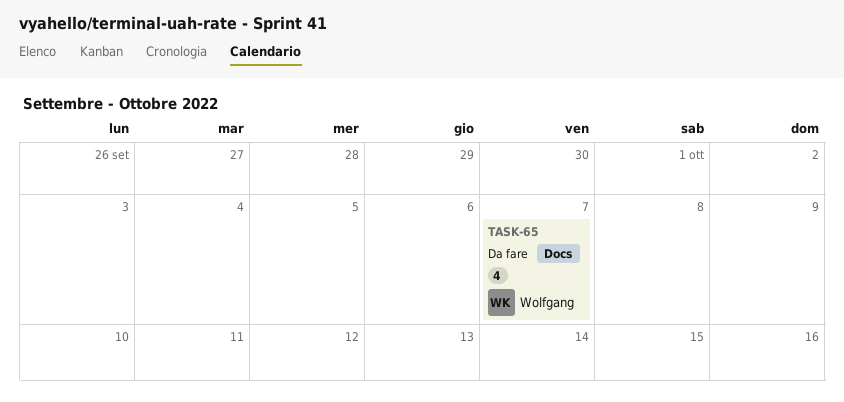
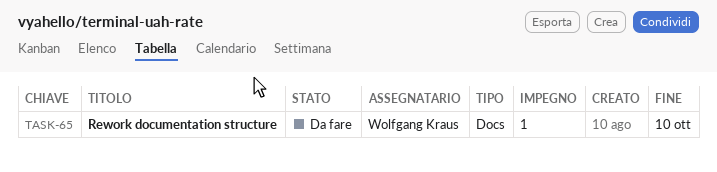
TASK-65, estimate: 4 -> 1
TASK-65, due: Oct 7 -> Oct 10

